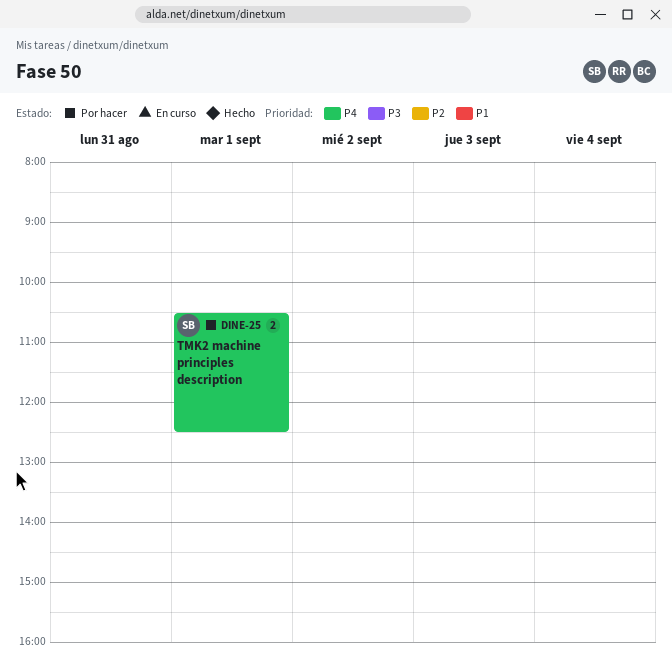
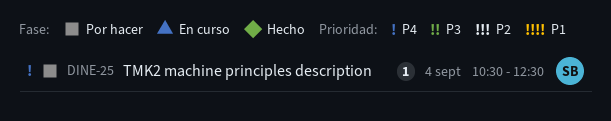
DINE-25, estimate: 2 -> 1
DINE-25, day: Sep 1 -> Sep 4

